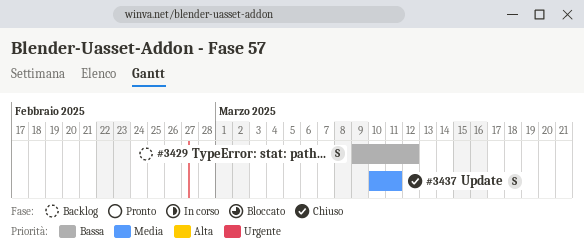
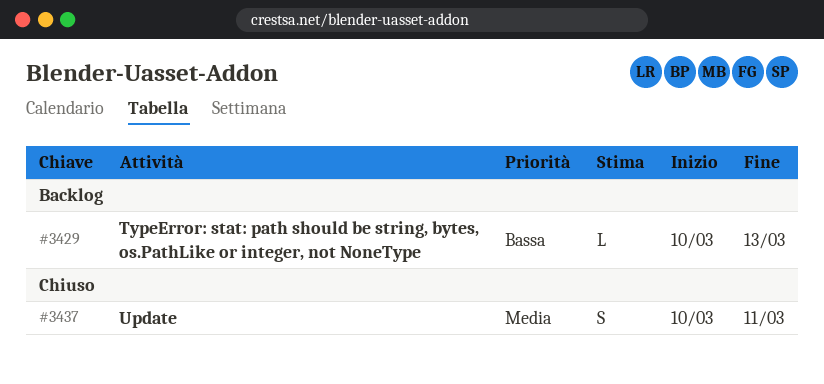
#3429, estimate: S -> L
#3429, start: Mar 9 -> Mar 10
#3429, due: Mar 12 -> Mar 13

